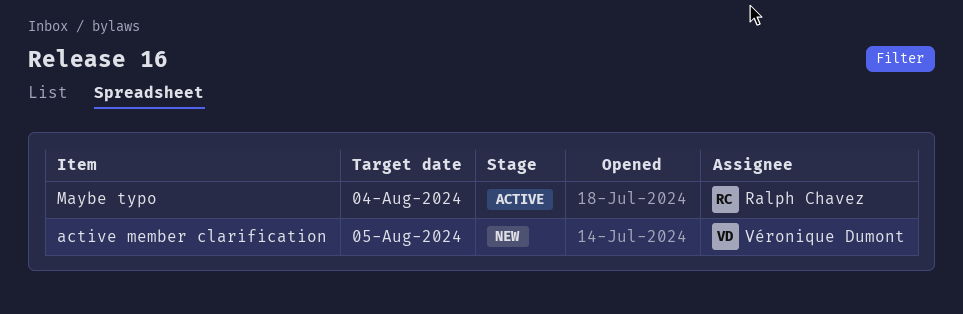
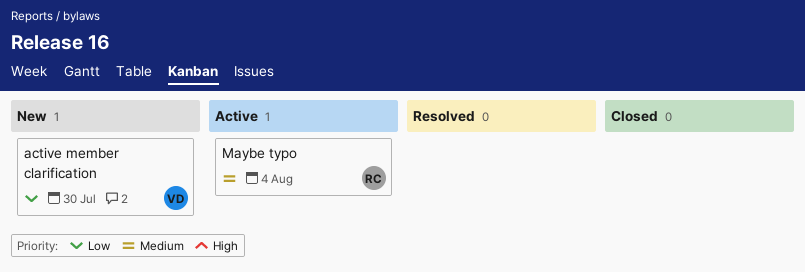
active member clarification, due: Aug 5 -> Jul 30

